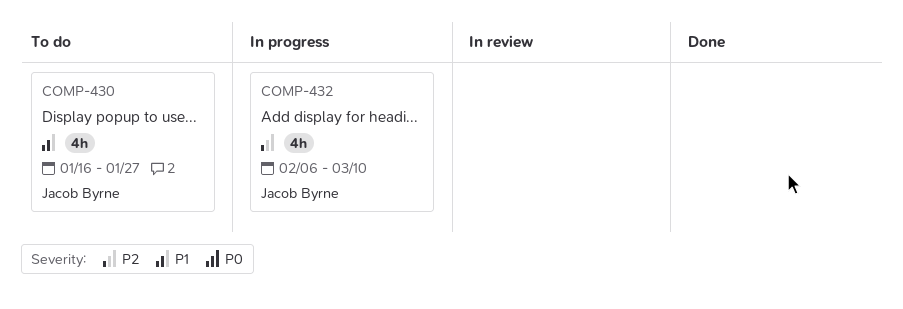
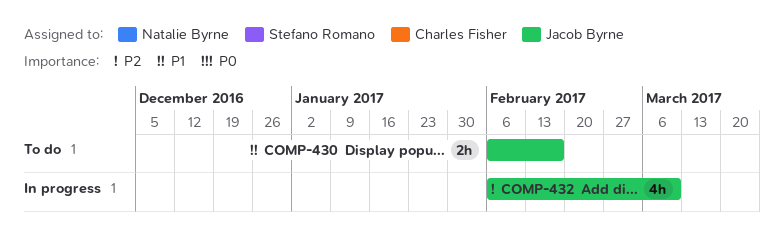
COMP-430, estimate: 4h -> 2h
COMP-430, start: Jan 16 -> Feb 6
COMP-430, due: Jan 27 -> Feb 17

